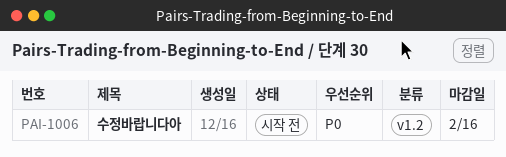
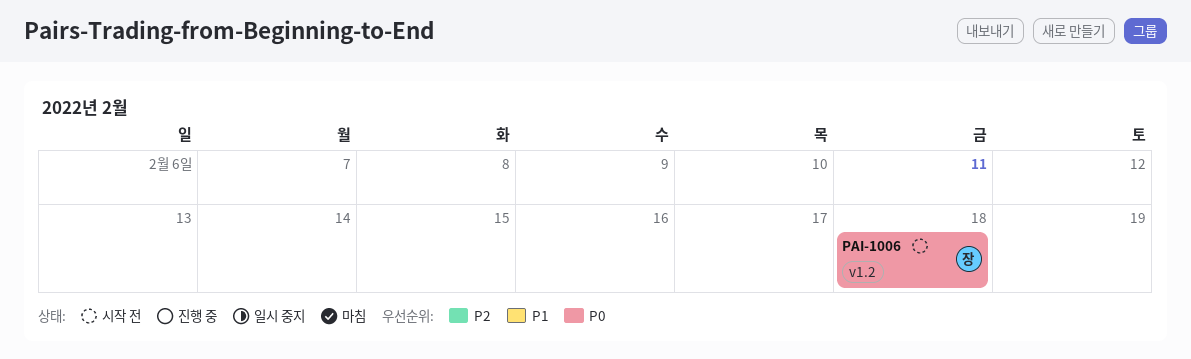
PAI-1006, due: Feb 16 -> Feb 18

